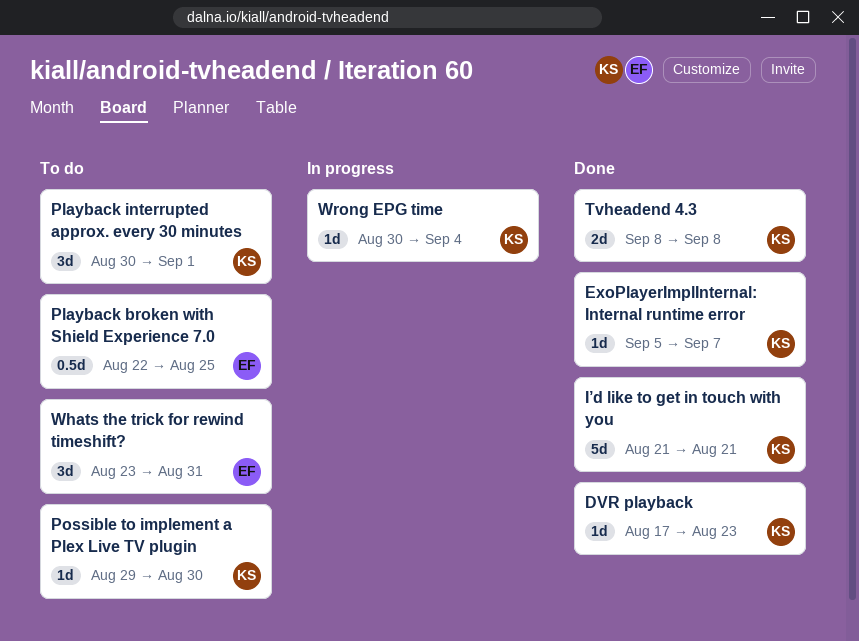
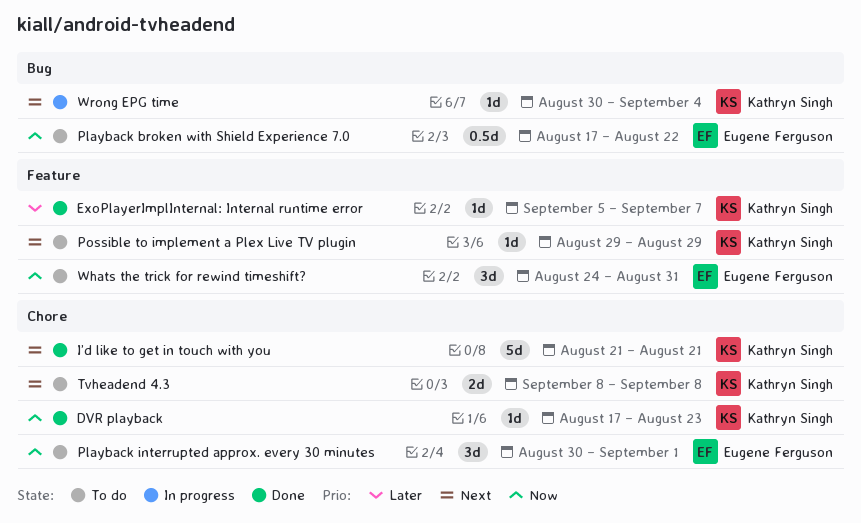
Playback broken with Shield Experience 7.0, start: Aug 22 -> Aug 17
Playback broken with Shield Experience 7.0, due: Aug 25 -> Aug 22
Playback interrupted approx. every 30 minutes, owner: Kathryn Singh -> Eugene Ferguson
Possible to implement a Plex Live TV plugin, due: Aug 30 -> Aug 29
Tvheadend 4.3, status: Done -> To do
Whats the trick for rewind timeshift?, start: Aug 23 -> Aug 24

